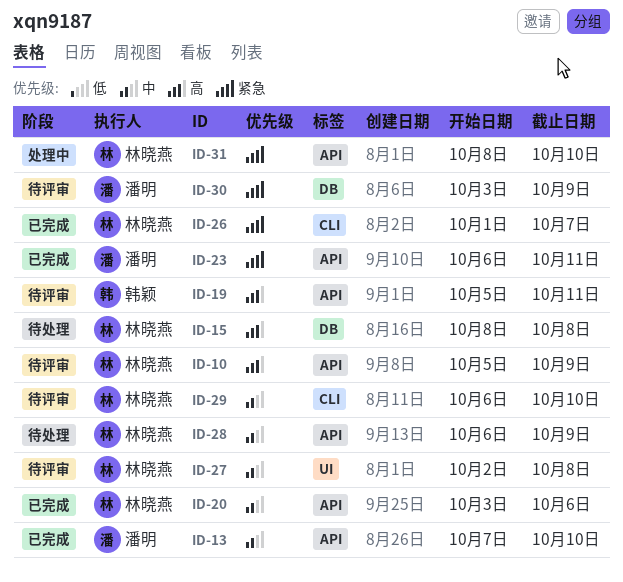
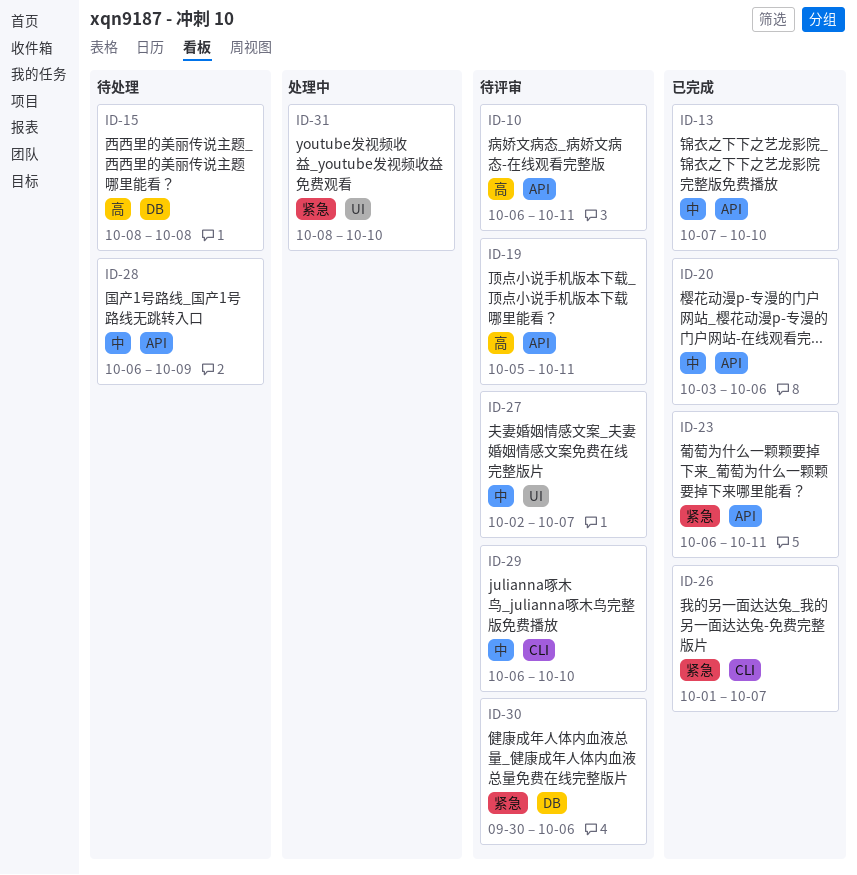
ID-10, start: Oct 5 -> Oct 6
ID-10, due: Oct 9 -> Oct 11
ID-27, due: Oct 8 -> Oct 7
ID-30, start: Oct 3 -> Sep 30
ID-30, due: Oct 9 -> Oct 6
ID-31, label: API -> UI

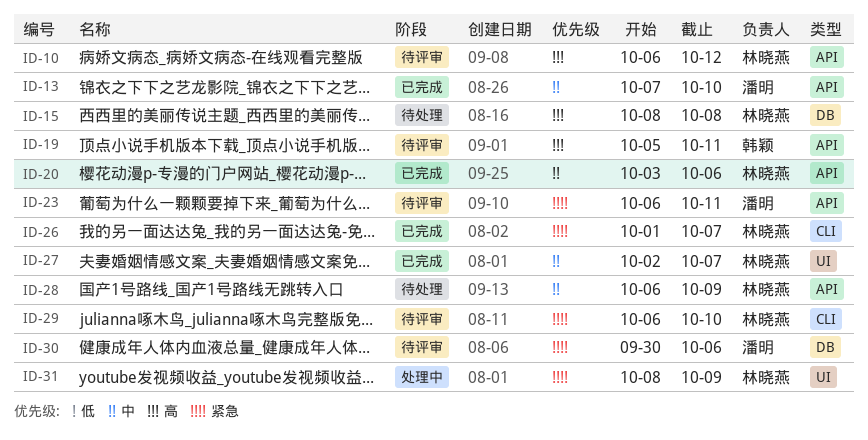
ID-10, due: Oct 11 -> Oct 12
ID-23, status: 已完成 -> 待评审
ID-27, status: 待评审 -> 已完成
ID-29, priority: 中 -> 紧急
ID-31, due: Oct 10 -> Oct 9

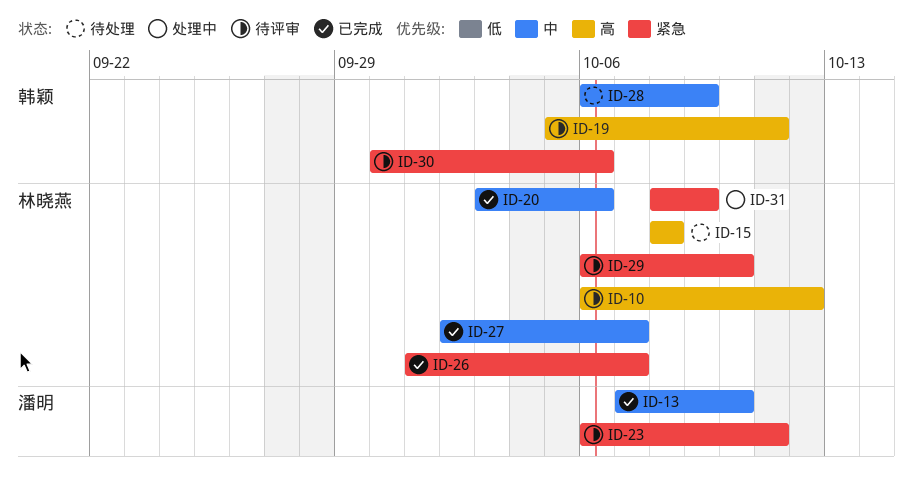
ID-28, owner: 林晓燕 -> 韩颖
ID-30, owner: 潘明 -> 韩颖

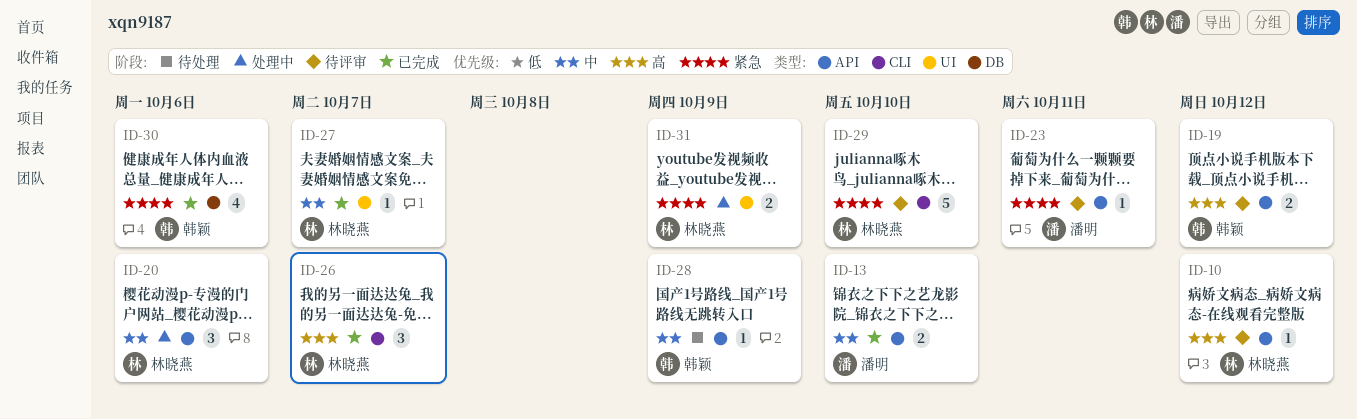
ID-15: present -> none
ID-19, due: Oct 11 -> Oct 12
ID-20, status: 已完成 -> 处理中
ID-26, priority: 紧急 -> 高
ID-30, status: 待评审 -> 已完成

